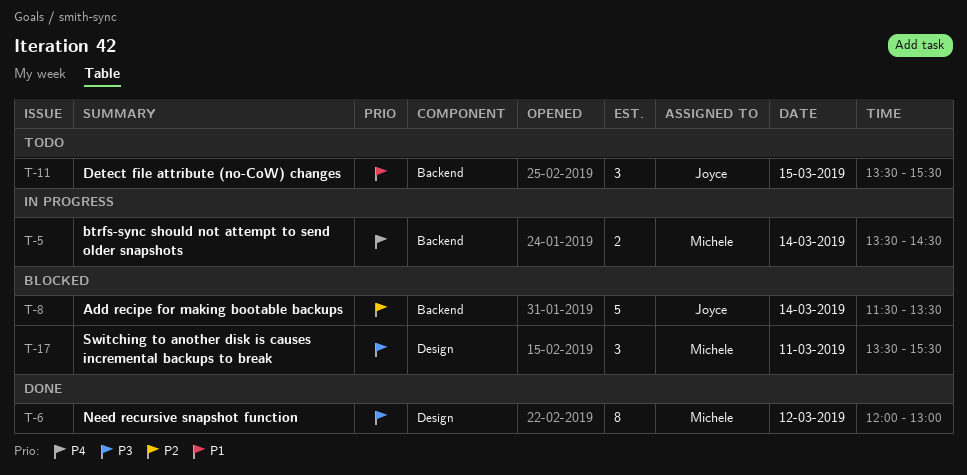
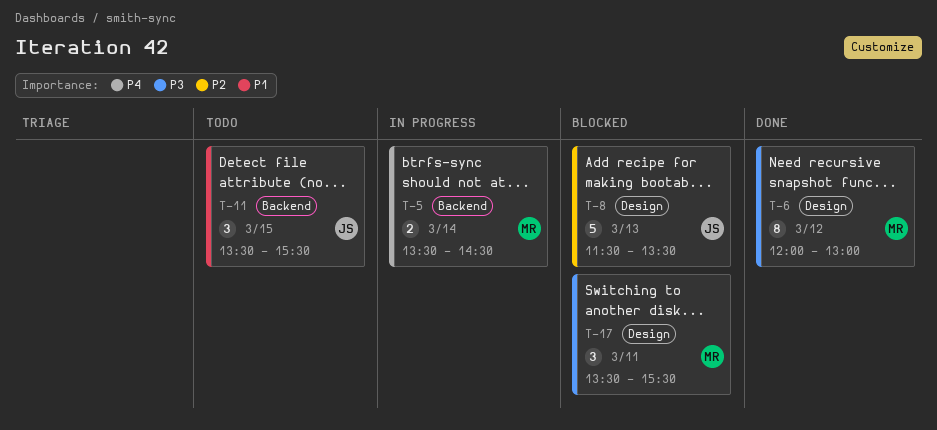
T-8, label: Backend -> Design
T-8, day: Mar 14 -> Mar 13

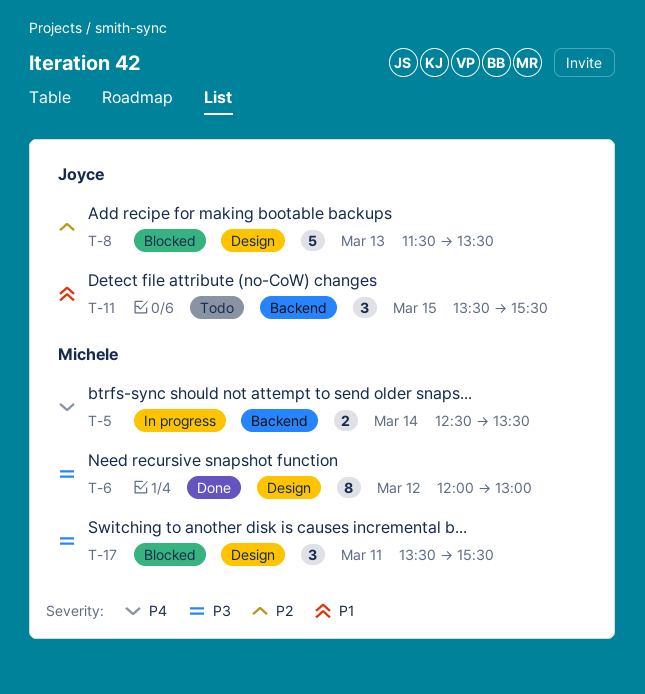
T-5, begins: 13:30 -> 12:30
T-5, ends: 14:30 -> 13:30

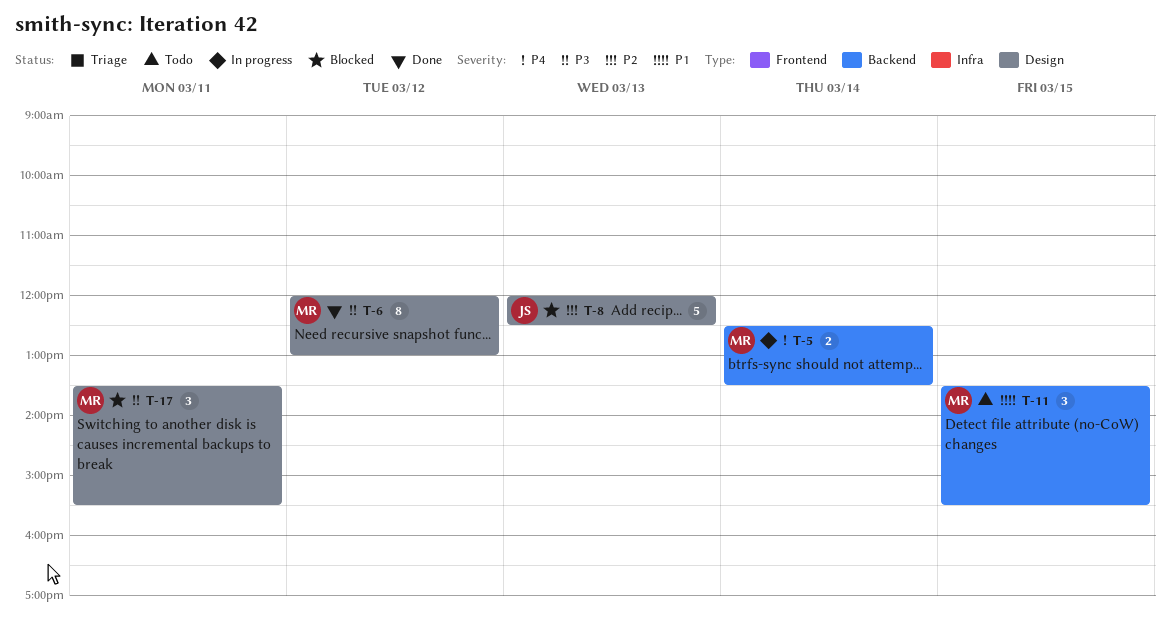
T-8, begins: 11:30 -> 12:00
T-8, ends: 13:30 -> 12:30
T-11, owner: Joyce -> Michele

